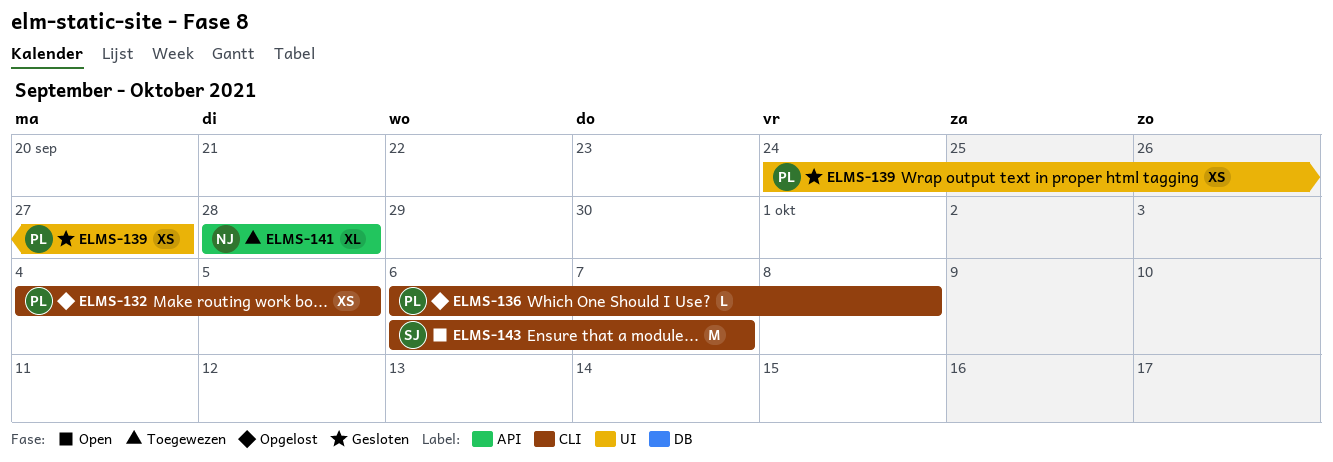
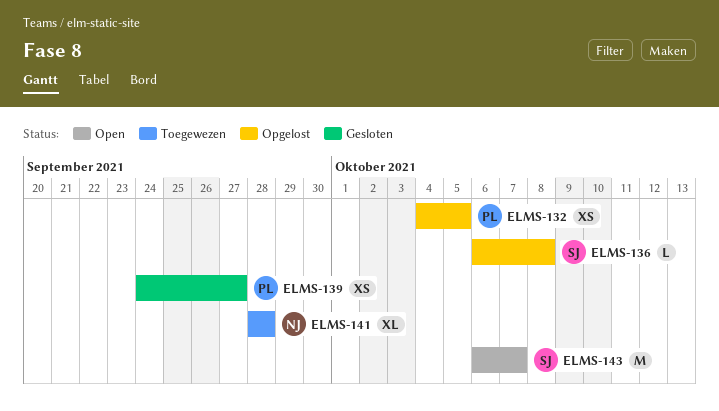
ELMS-136, owner: PL -> SJ

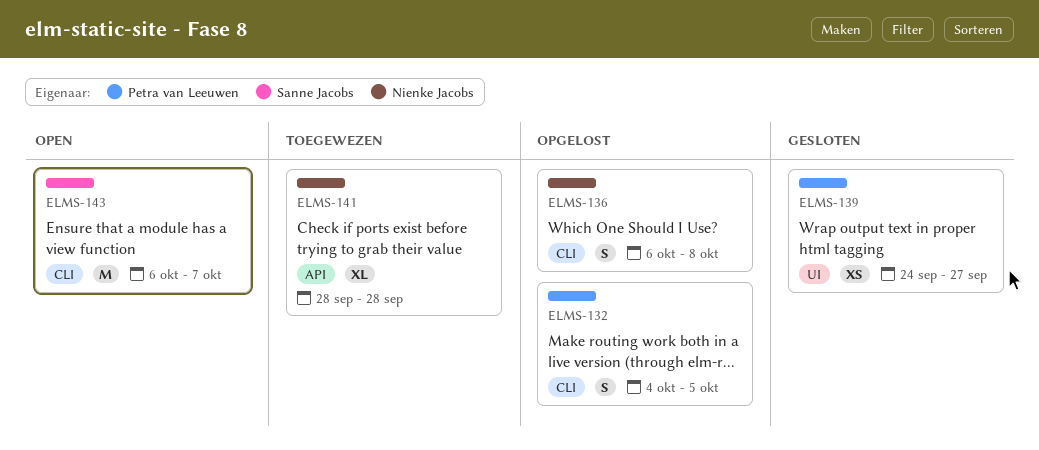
ELMS-132, estimate: XS -> S
ELMS-136, owner: Sanne Jacobs -> Nienke Jacobs
ELMS-136, estimate: L -> S

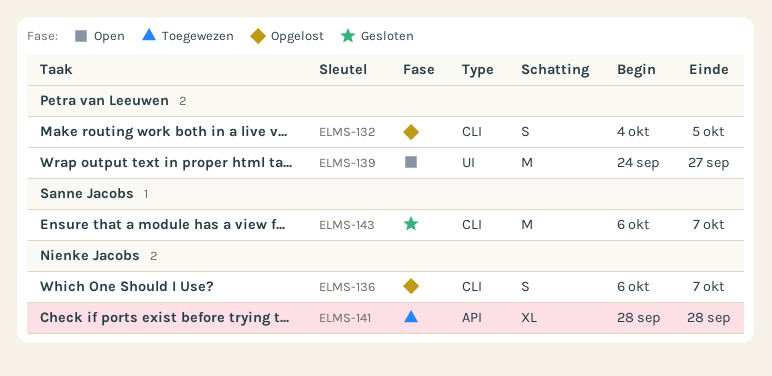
ELMS-136, due: Oct 8 -> Oct 7
ELMS-139, status: Gesloten -> Open
ELMS-139, estimate: XS -> M
ELMS-143, status: Open -> Gesloten

